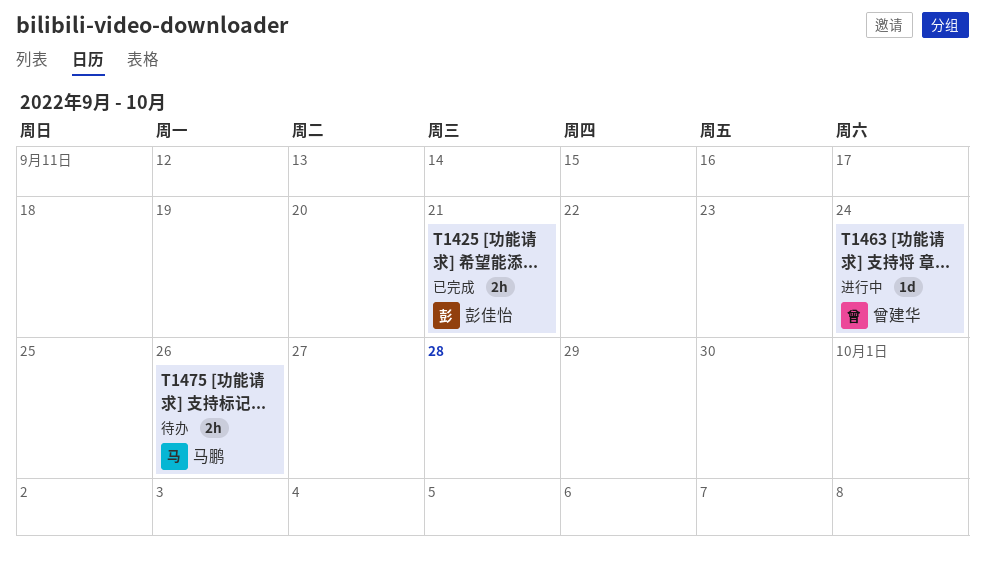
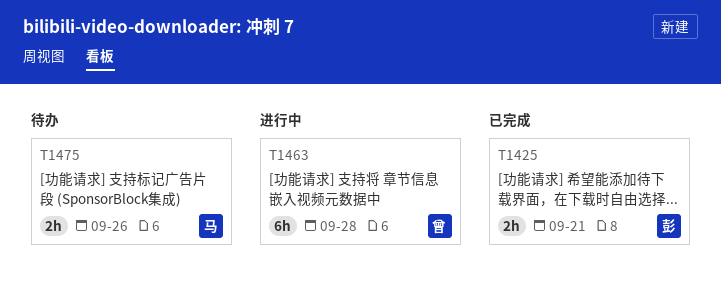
T1463, estimate: 1d -> 6h
T1463, due: Sep 24 -> Sep 28

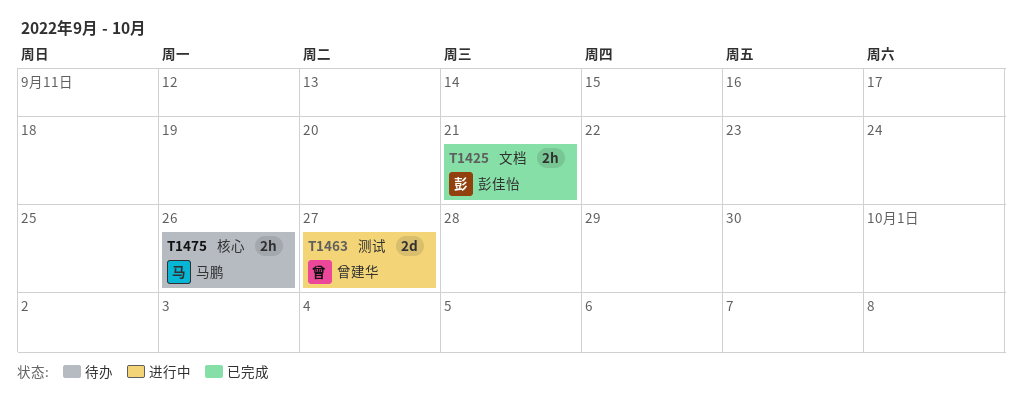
T1463, estimate: 6h -> 2d
T1463, due: Sep 28 -> Sep 27

